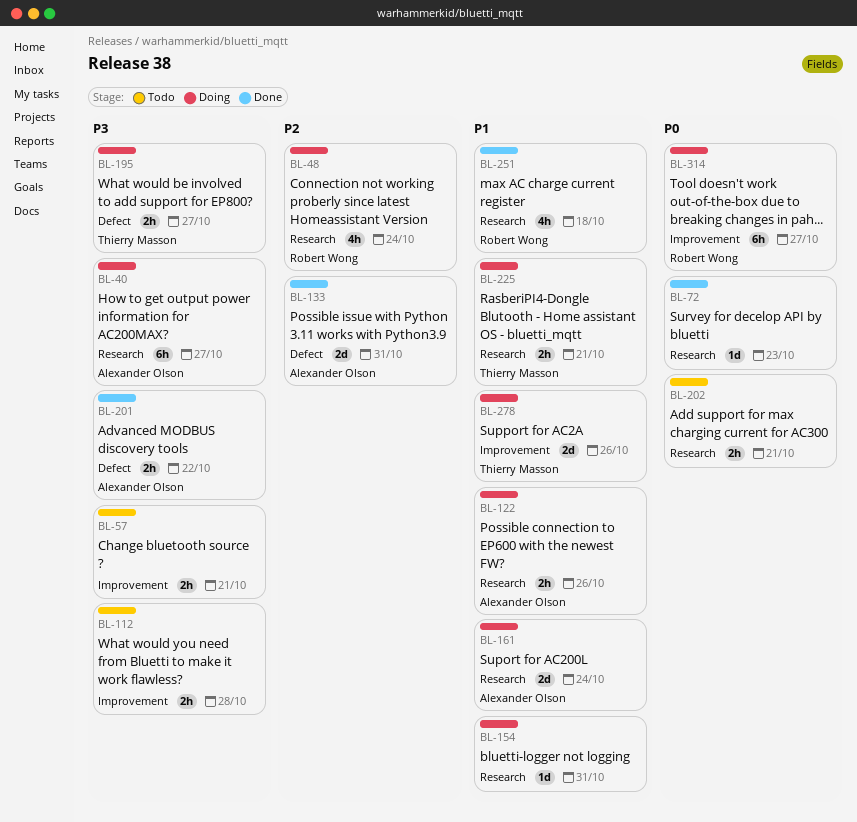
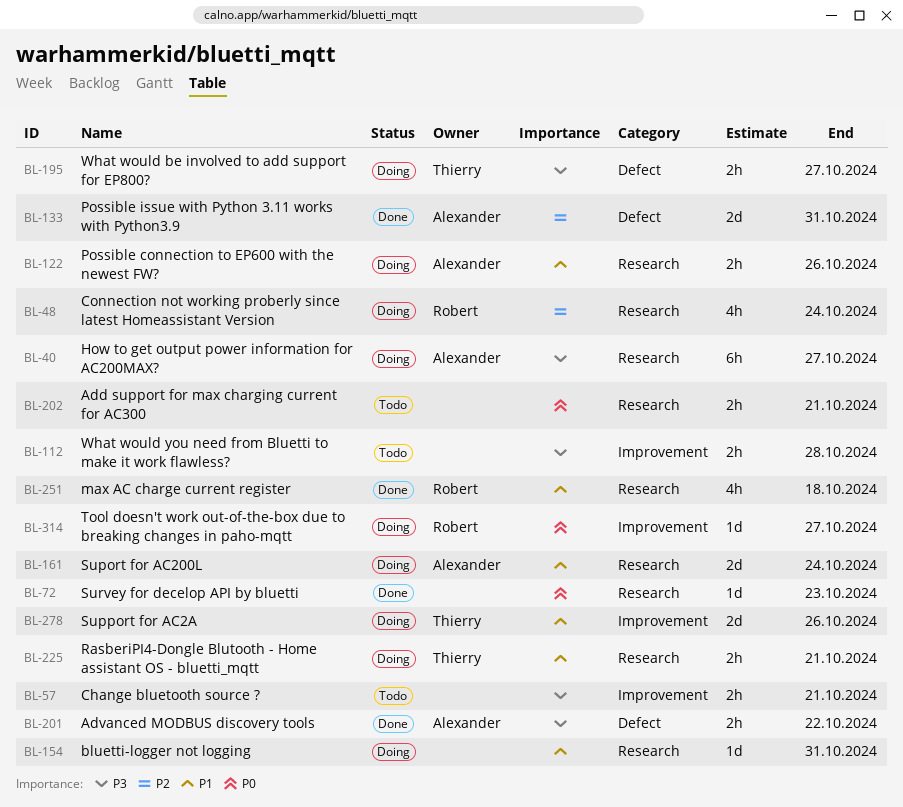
BL-314, estimate: 6h -> 1d

